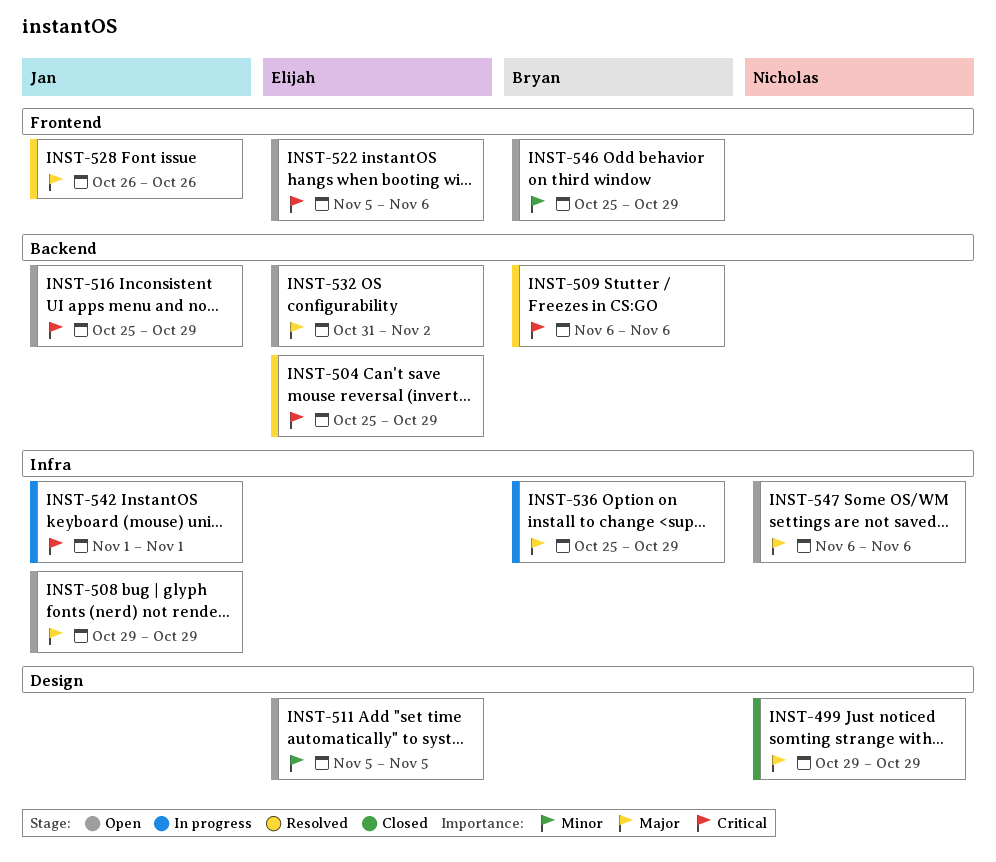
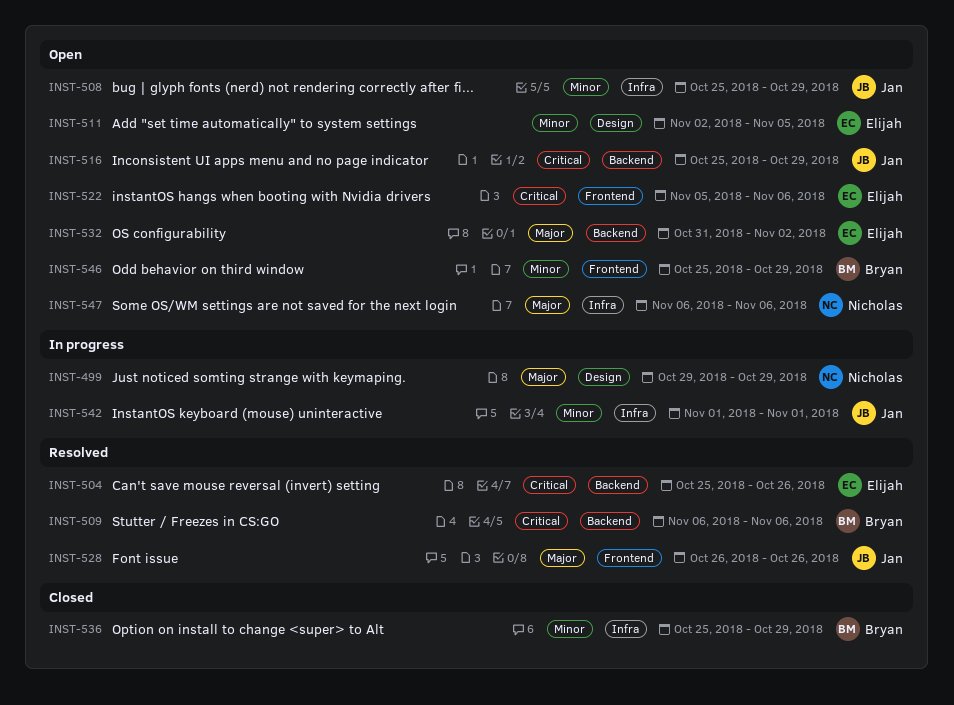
INST-499, status: Closed -> In progress
INST-504, due: Oct 29 -> Oct 26
INST-508, priority: Major -> Minor
INST-508, start: Oct 29 -> Oct 25
INST-511, start: Nov 5 -> Nov 2
INST-536, status: In progress -> Closed
INST-536, priority: Major -> Minor
INST-542, priority: Critical -> Minor

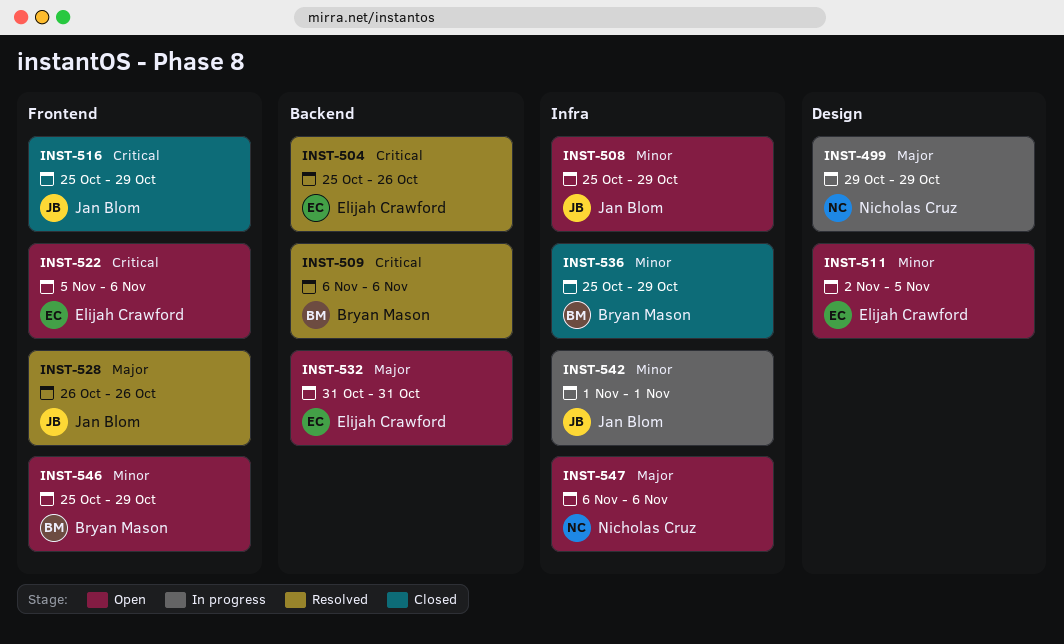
INST-516, status: Open -> Closed
INST-516, label: Backend -> Frontend
INST-532, due: Nov 2 -> Oct 31

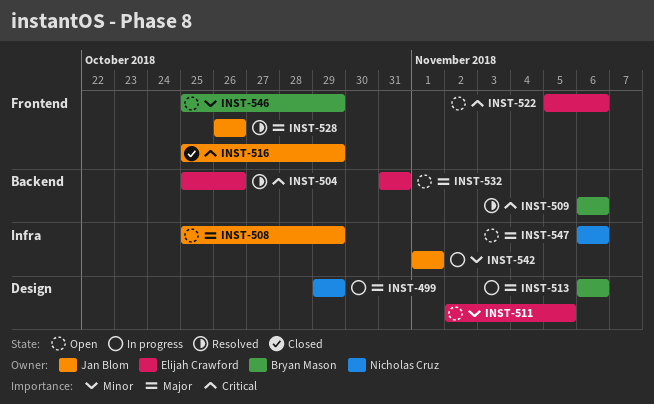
INST-508, priority: Minor -> Major
INST-513: none -> present
INST-536: present -> none

